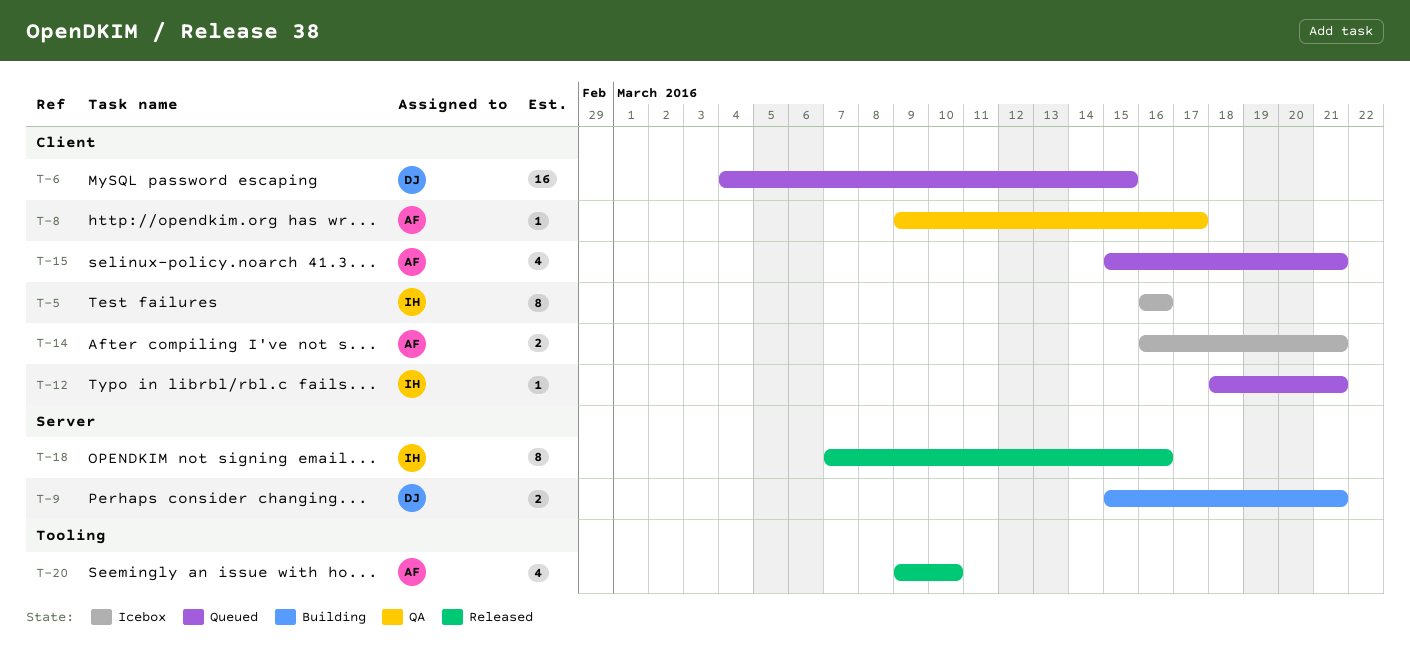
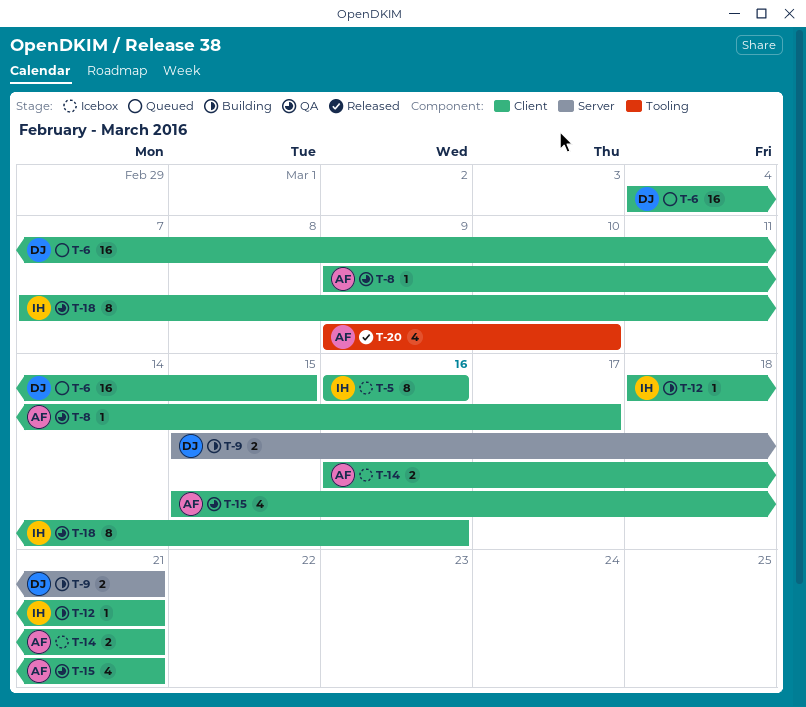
T-12, status: Queued -> Building
T-15, status: Queued -> QA
T-18, status: Released -> QA
T-18, label: Server -> Client

